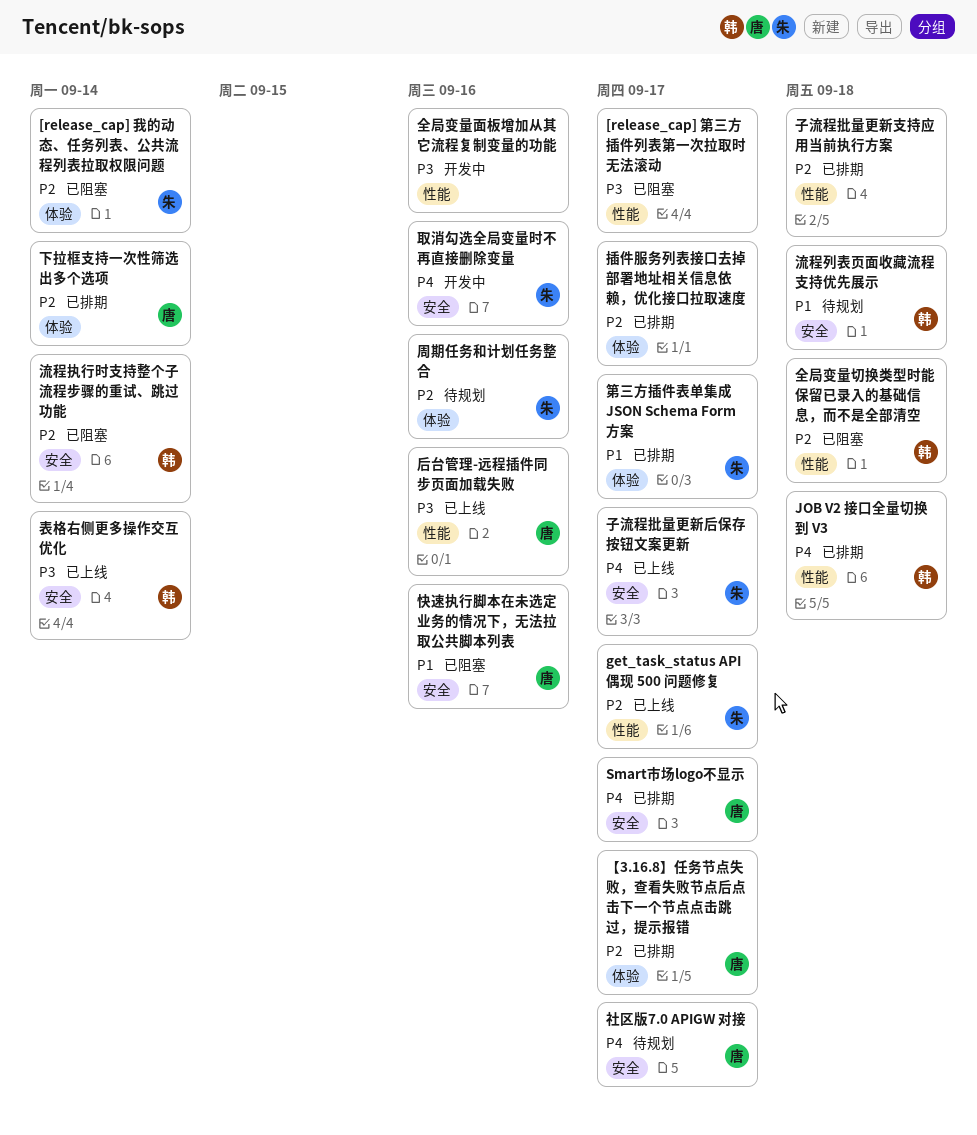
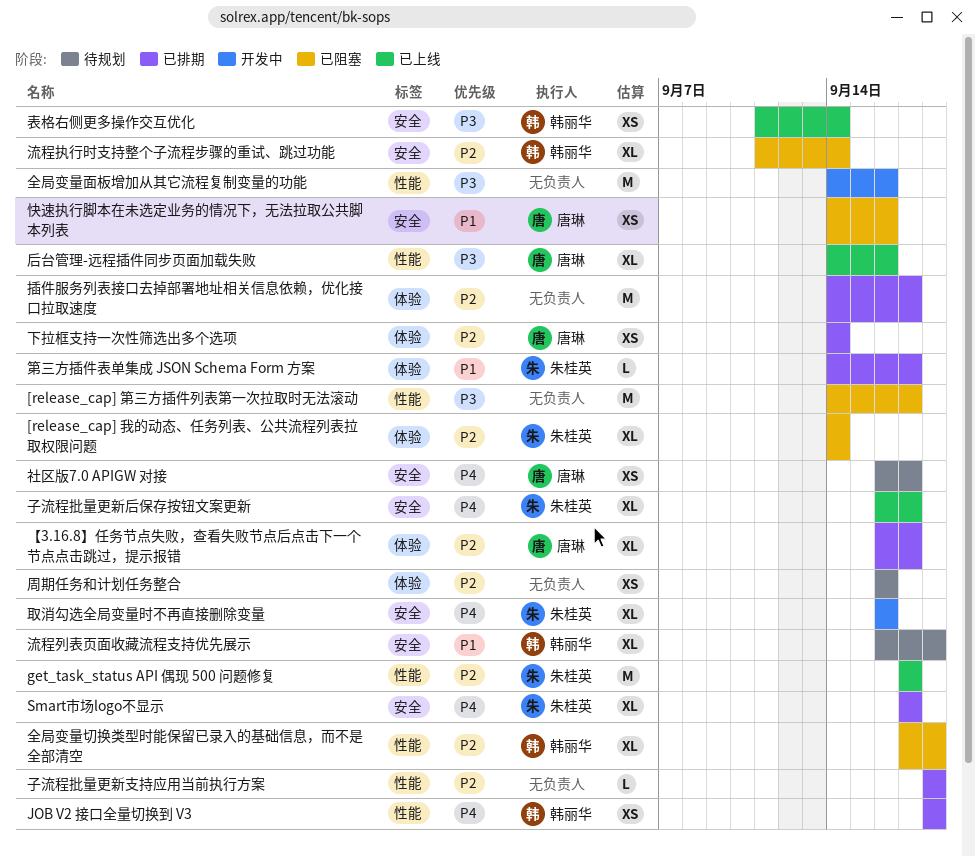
Smart市场logo不显示, owner: 唐琳 -> 朱桂英
周期任务和计划任务整合, owner: 朱桂英 -> none

